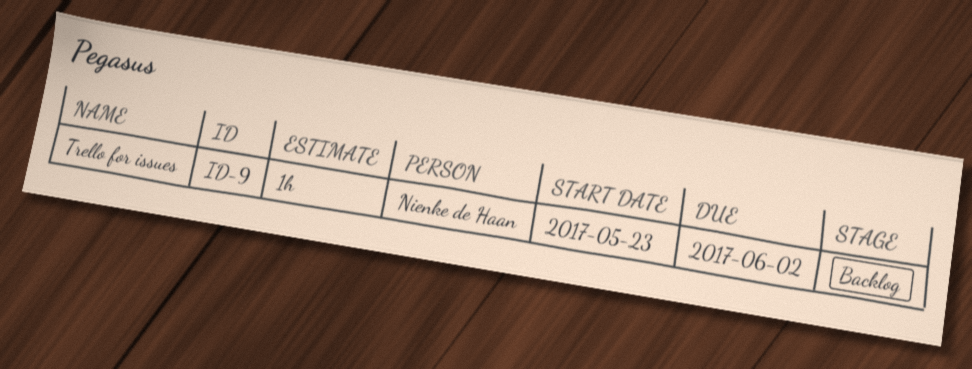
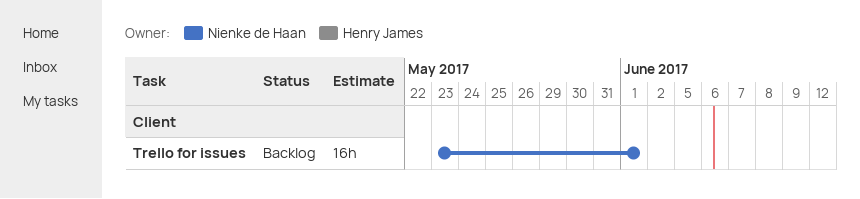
Trello for issues, estimate: 1h -> 16h
Trello for issues, due: Jun 2 -> Jun 1

